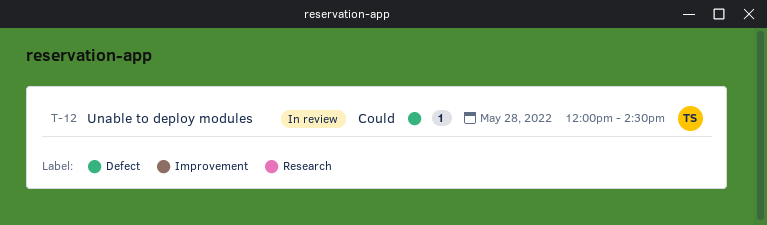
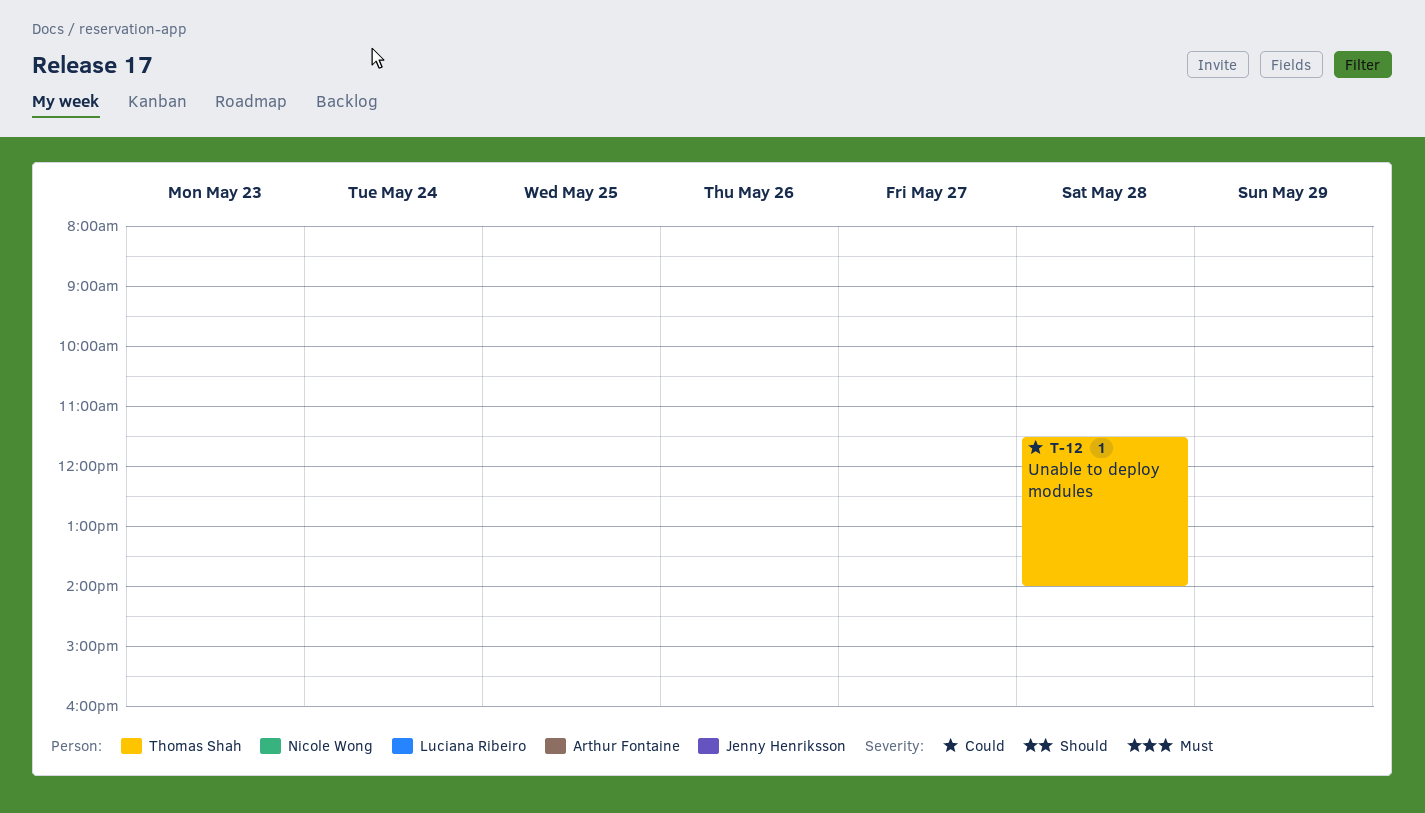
T-12, begins: 12:00 -> 11:30
T-12, ends: 14:30 -> 14:00

